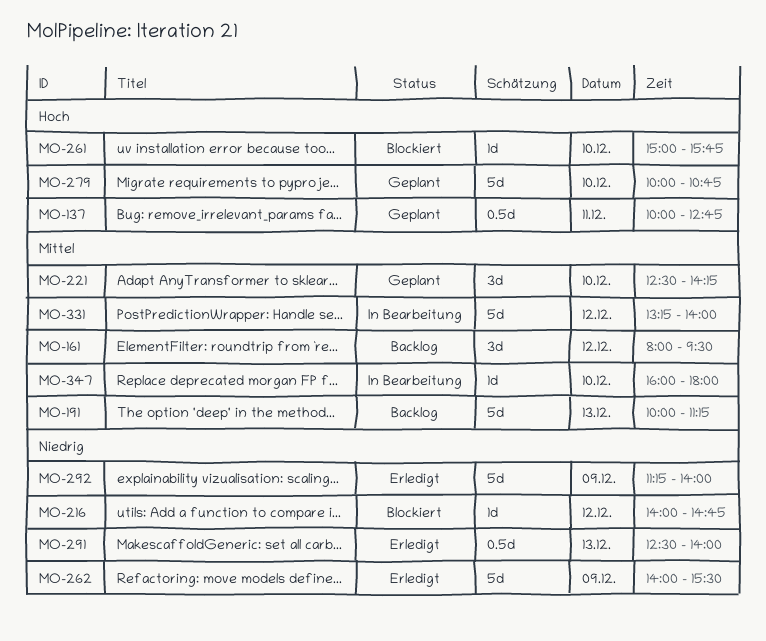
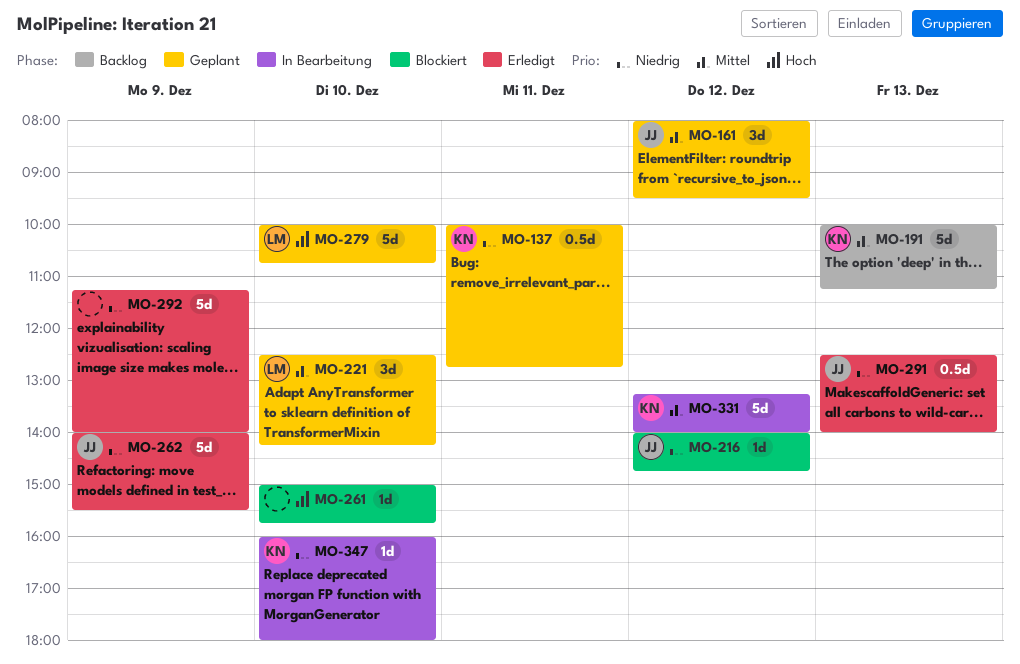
MO-137, priority: Hoch -> Niedrig
MO-161, status: Backlog -> Geplant
MO-347, priority: Mittel -> Niedrig

